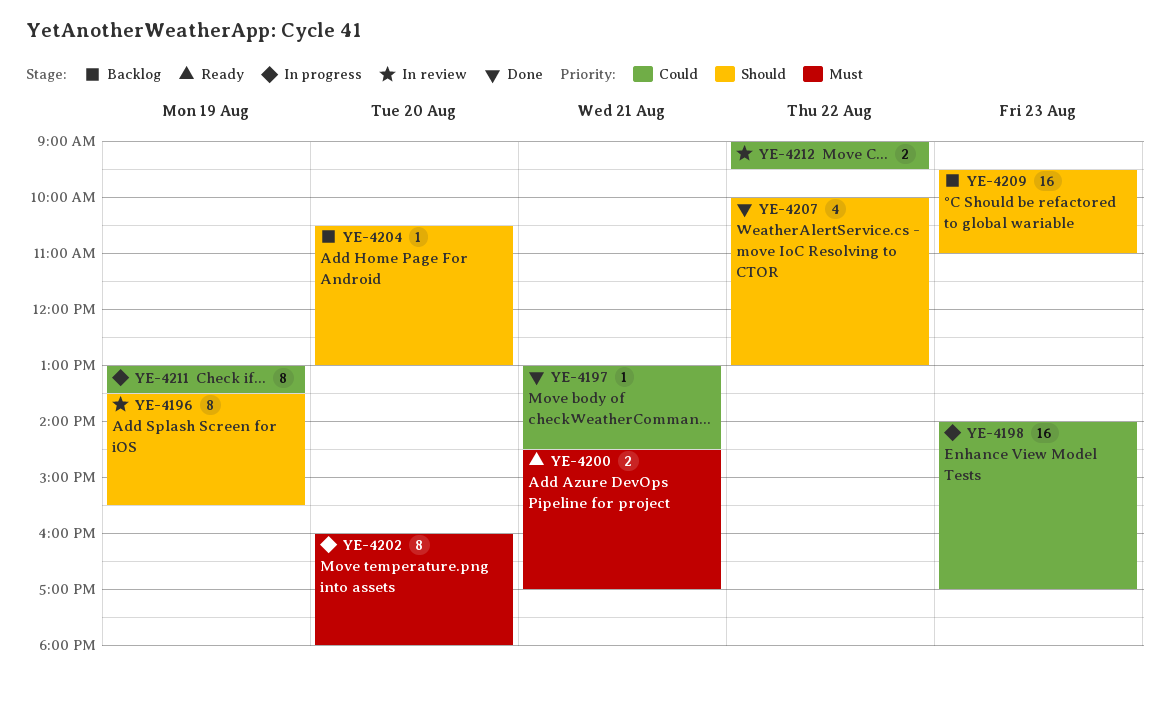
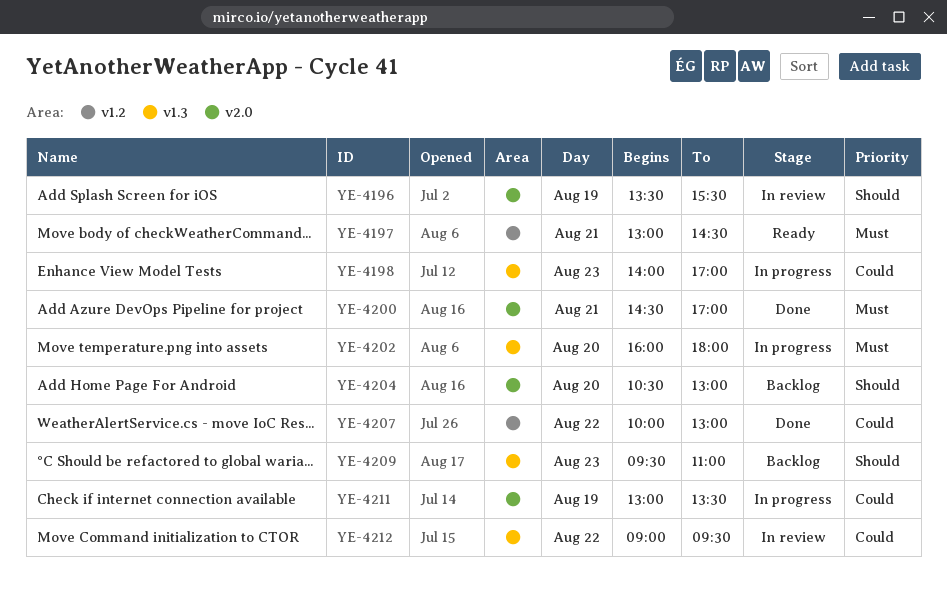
YE-4197, status: Done -> Ready
YE-4197, priority: Could -> Must
YE-4200, status: Ready -> Done
YE-4207, priority: Should -> Could

